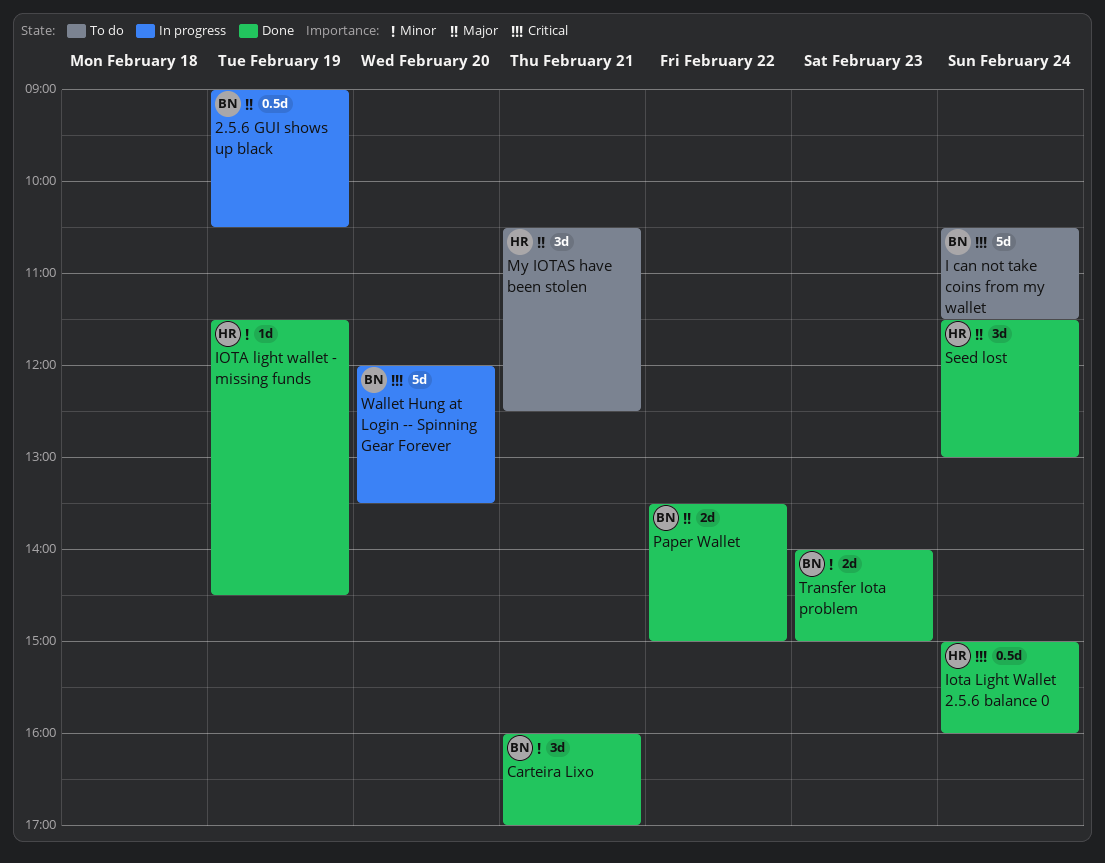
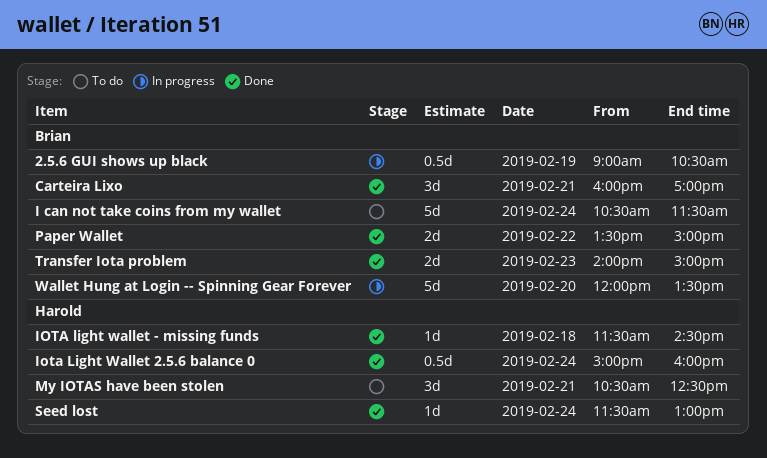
IOTA light wallet - missing funds, day: Feb 19 -> Feb 18
Seed lost, estimate: 3d -> 1d

